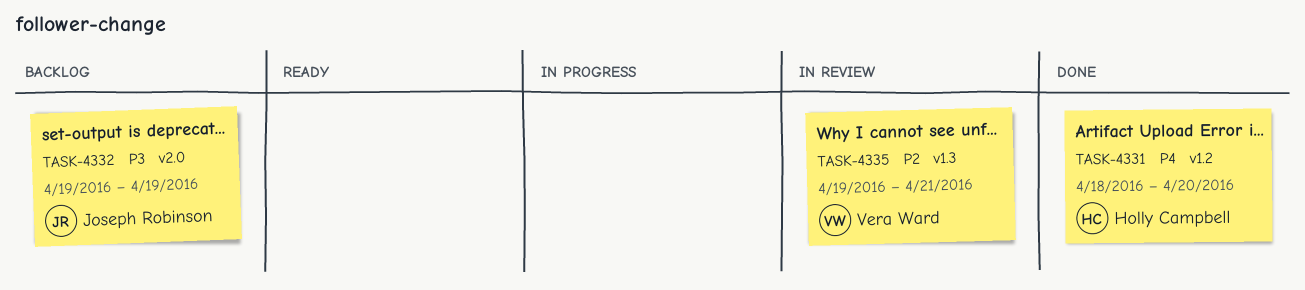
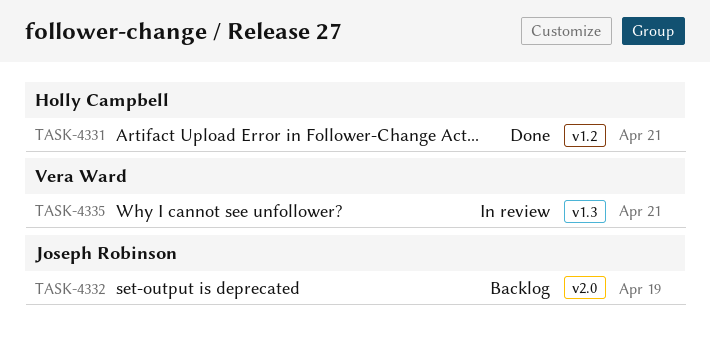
TASK-4331, due: Apr 20 -> Apr 21

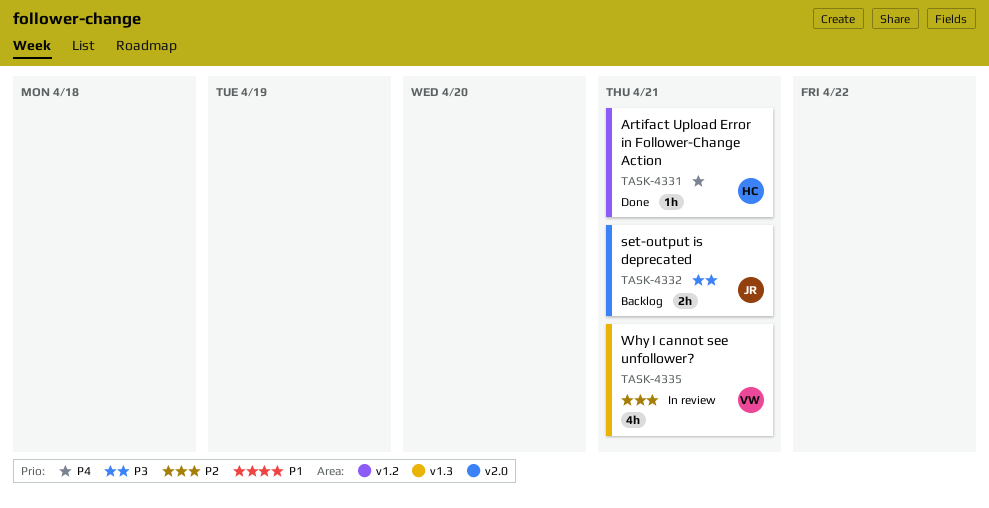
TASK-4332, due: Apr 19 -> Apr 21

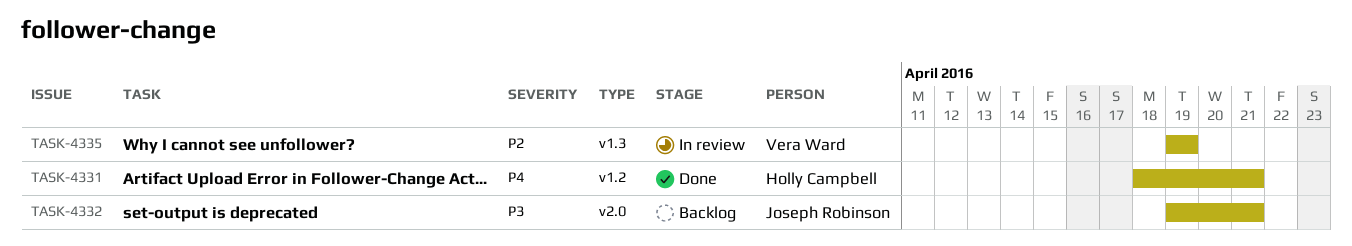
TASK-4335, due: Apr 21 -> Apr 19

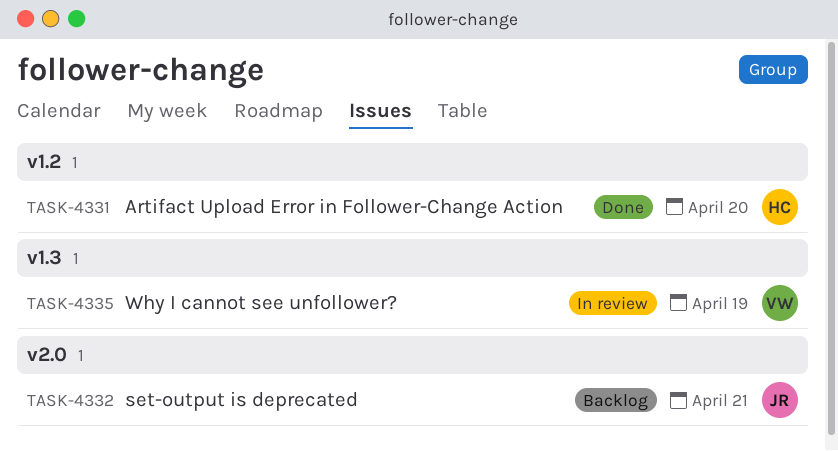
TASK-4331, due: Apr 21 -> Apr 20

